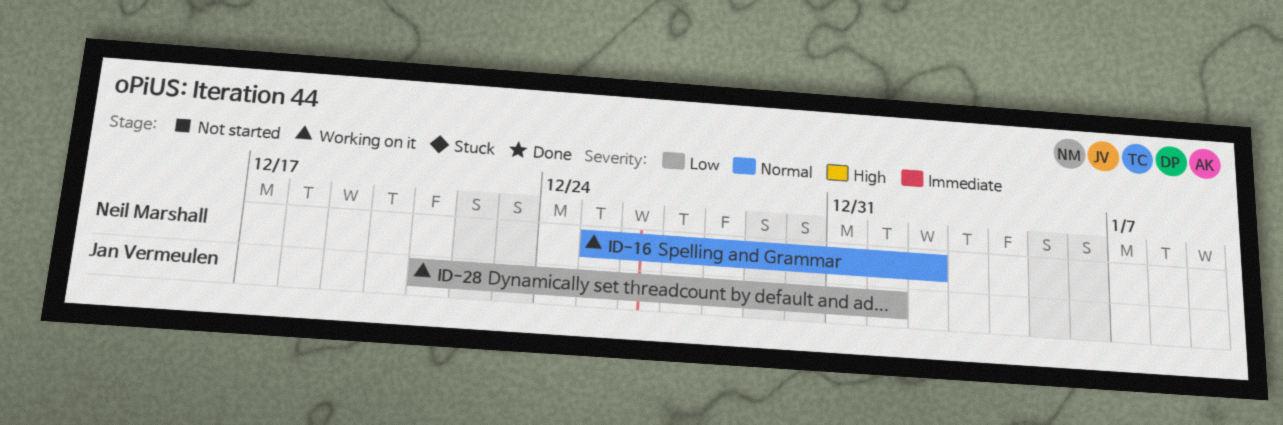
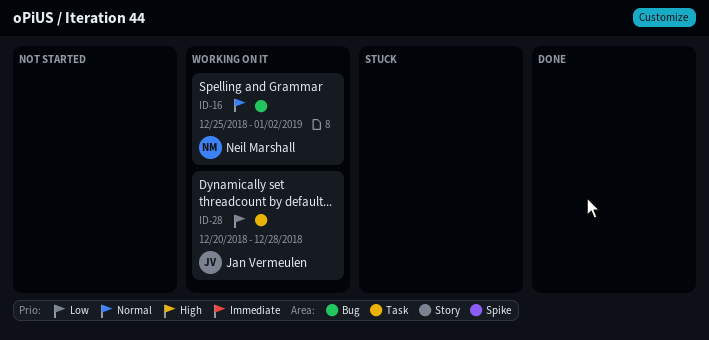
ID-28, start: Dec 21 -> Dec 20
ID-28, due: Jan 1 -> Dec 28

